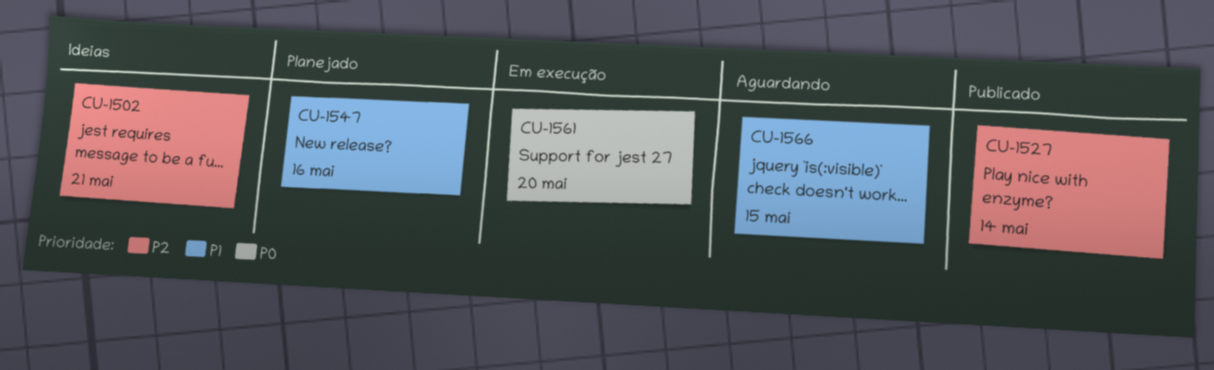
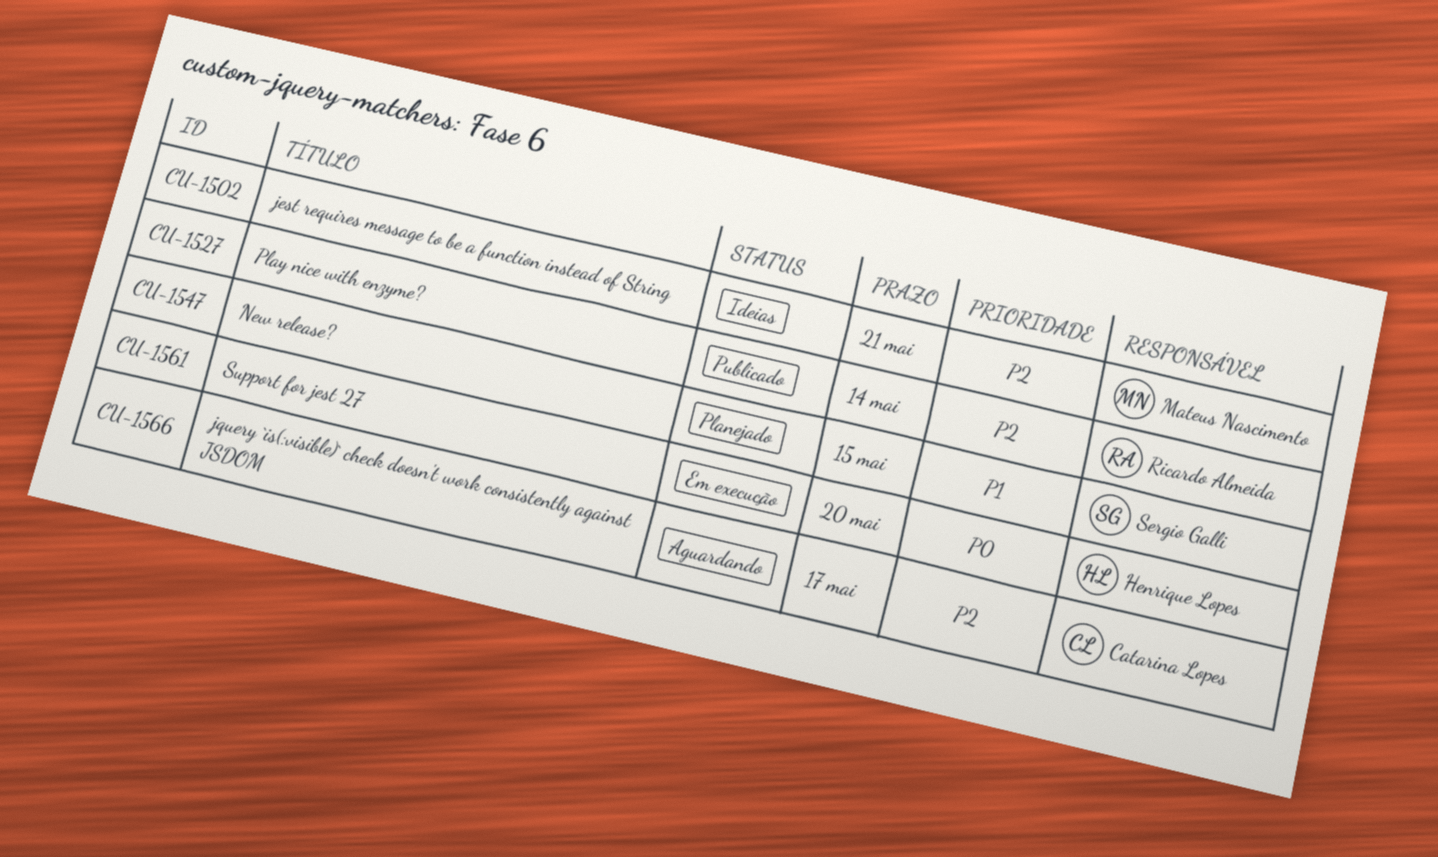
CU-1547, due: May 16 -> May 15
CU-1566, priority: P1 -> P2
CU-1566, due: May 15 -> May 17

